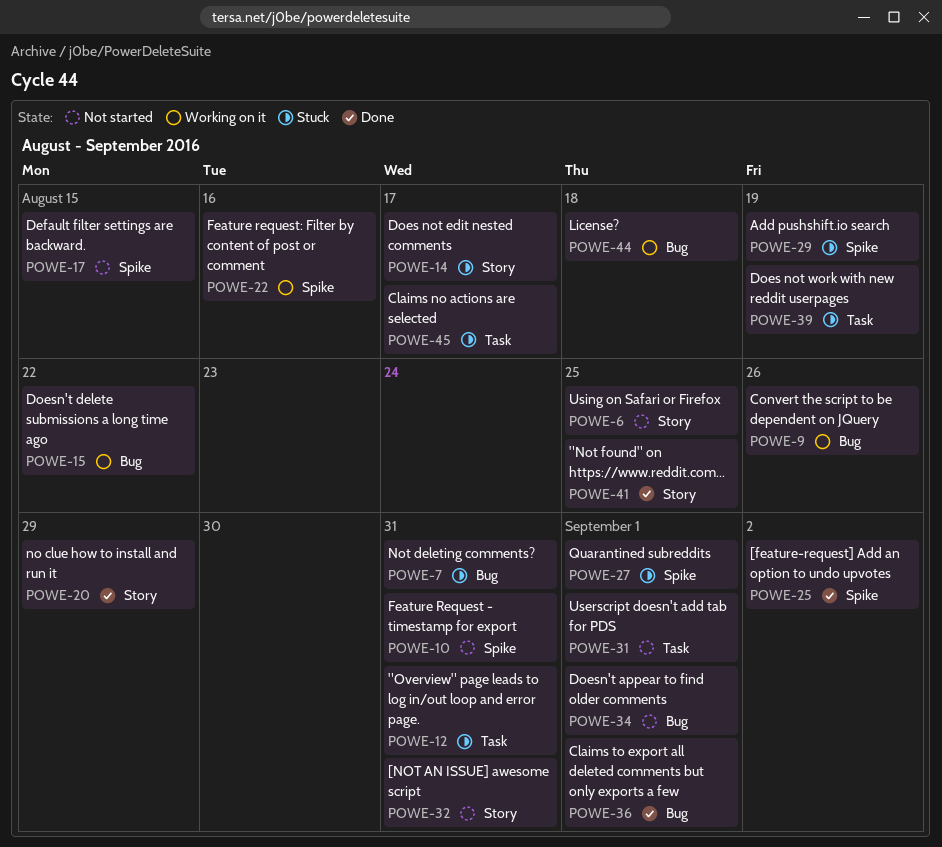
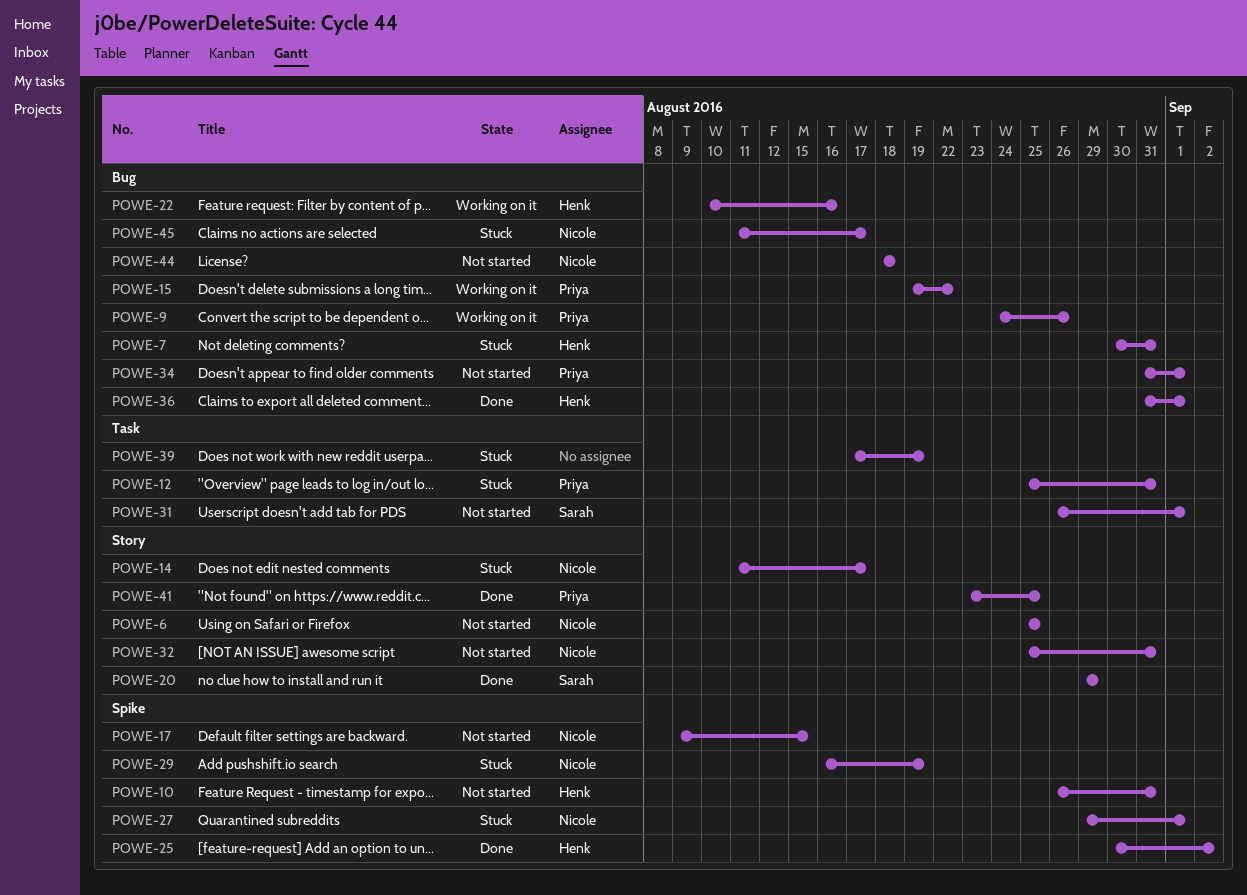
POWE-22, label: Spike -> Bug
POWE-44, status: Working on it -> Not started
POWE-45, label: Task -> Bug

